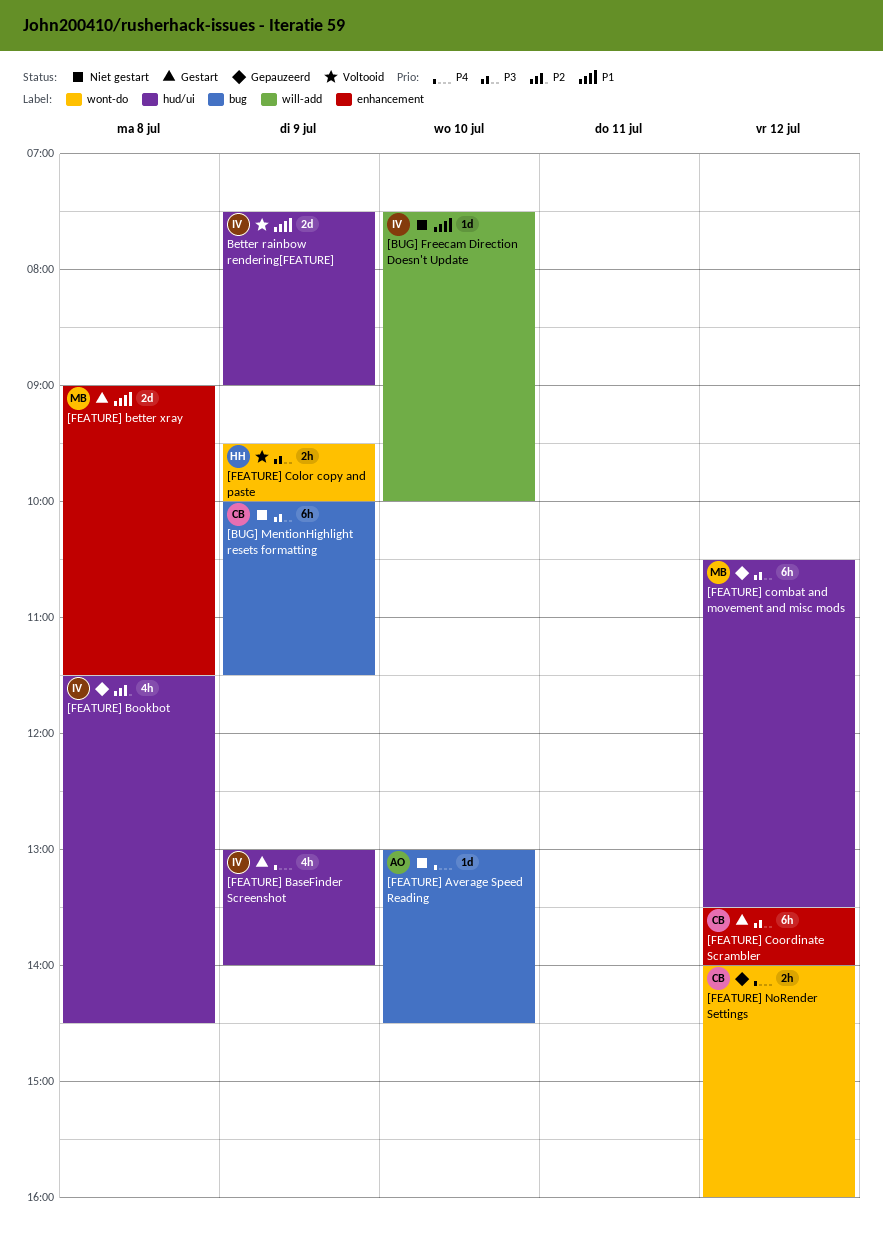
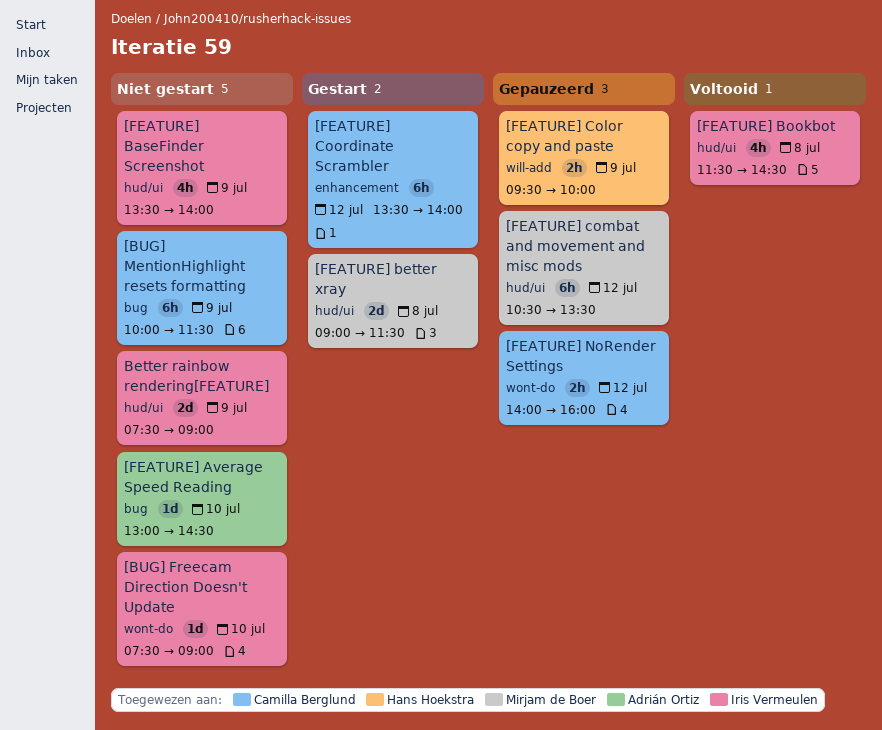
[BUG] Freecam Direction Doesn't Update, label: will-add -> wont-do
[BUG] Freecam Direction Doesn't Update, ends: 10:00 -> 09:00
[FEATURE] BaseFinder Screenshot, status: Gestart -> Niet gestart
[FEATURE] BaseFinder Screenshot, begins: 13:00 -> 13:30
[FEATURE] better xray, label: enhancement -> hud/ui
[FEATURE] Bookbot, status: Gepauzeerd -> Voltooid
[FEATURE] Color copy and paste, status: Voltooid -> Gepauzeerd
[FEATURE] Color copy and paste, label: wont-do -> will-add
Better rainbow rendering[FEATURE], status: Voltooid -> Niet gestart

